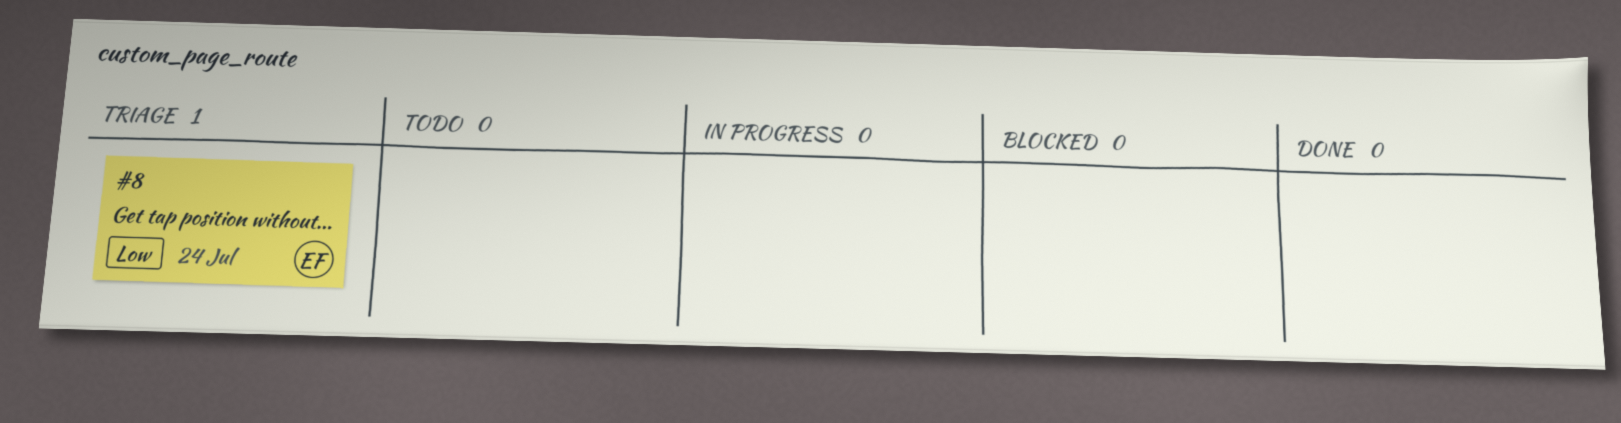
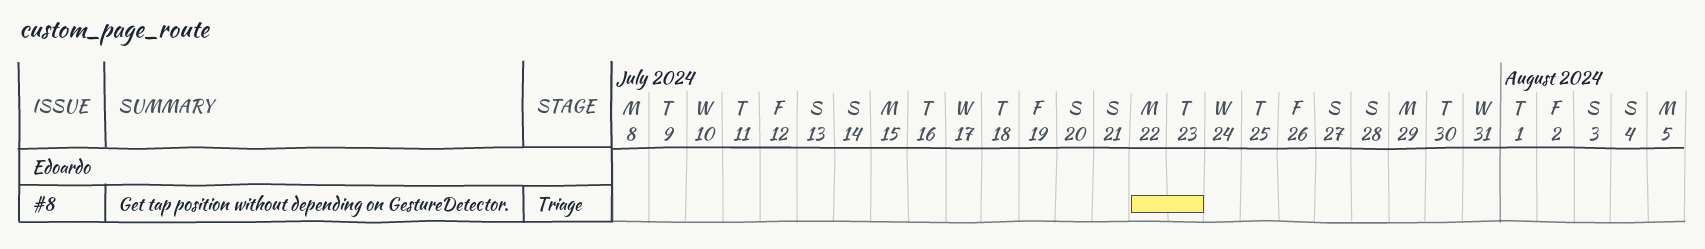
#8, due: Jul 24 -> Jul 23

